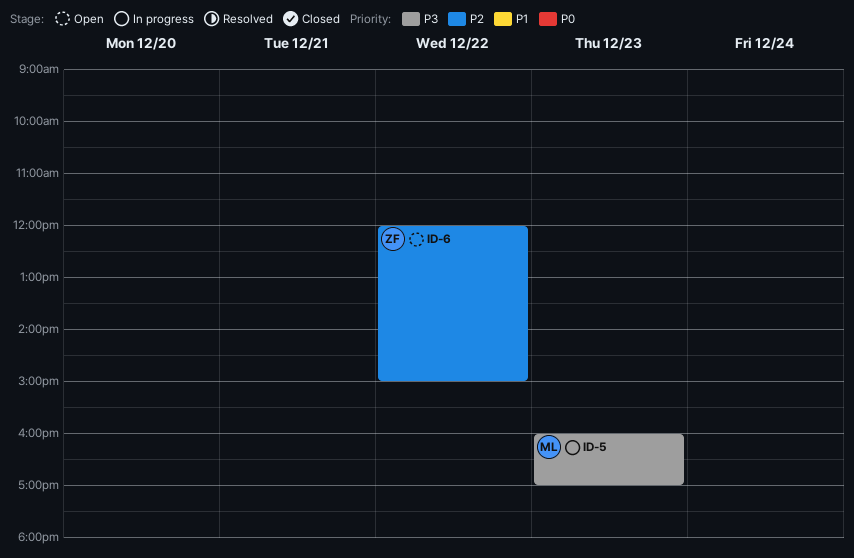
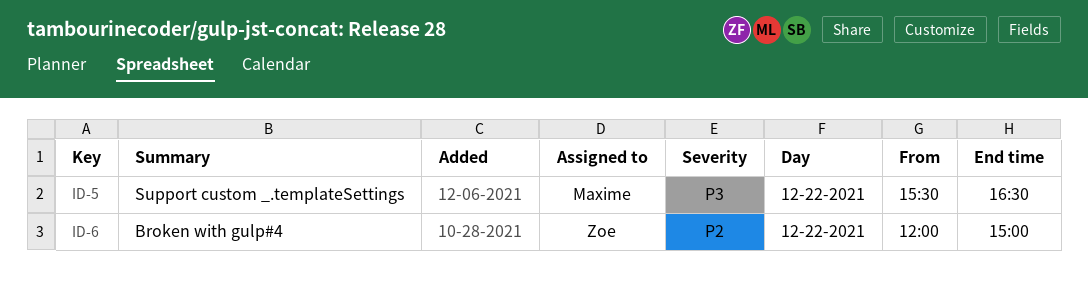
ID-5, day: Dec 23 -> Dec 22
ID-5, begins: 16:00 -> 15:30
ID-5, ends: 17:00 -> 16:30

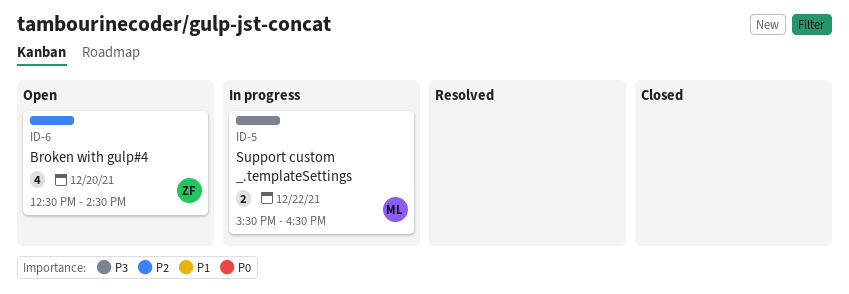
ID-6, day: Dec 22 -> Dec 20
ID-6, begins: 12:00 -> 12:30
ID-6, ends: 15:00 -> 14:30

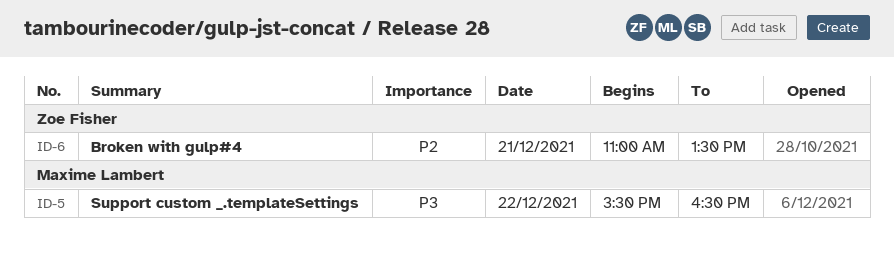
ID-6, day: Dec 20 -> Dec 21
ID-6, begins: 12:30 -> 11:00
ID-6, ends: 14:30 -> 13:30

